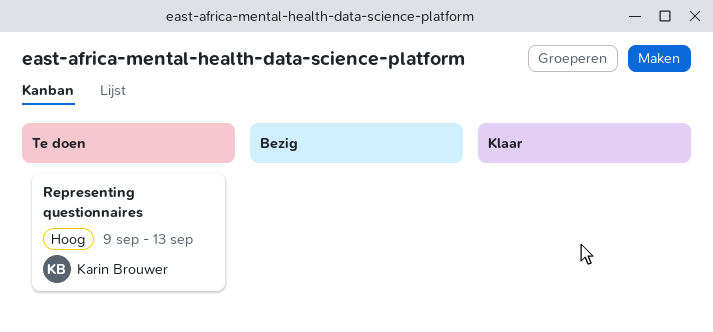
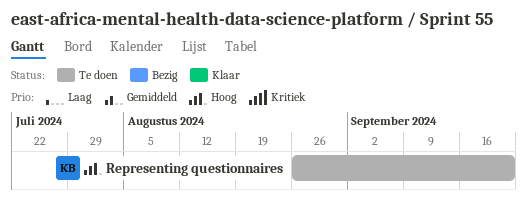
Representing questionnaires, start: Sep 9 -> Aug 26
Representing questionnaires, due: Sep 13 -> Sep 20

